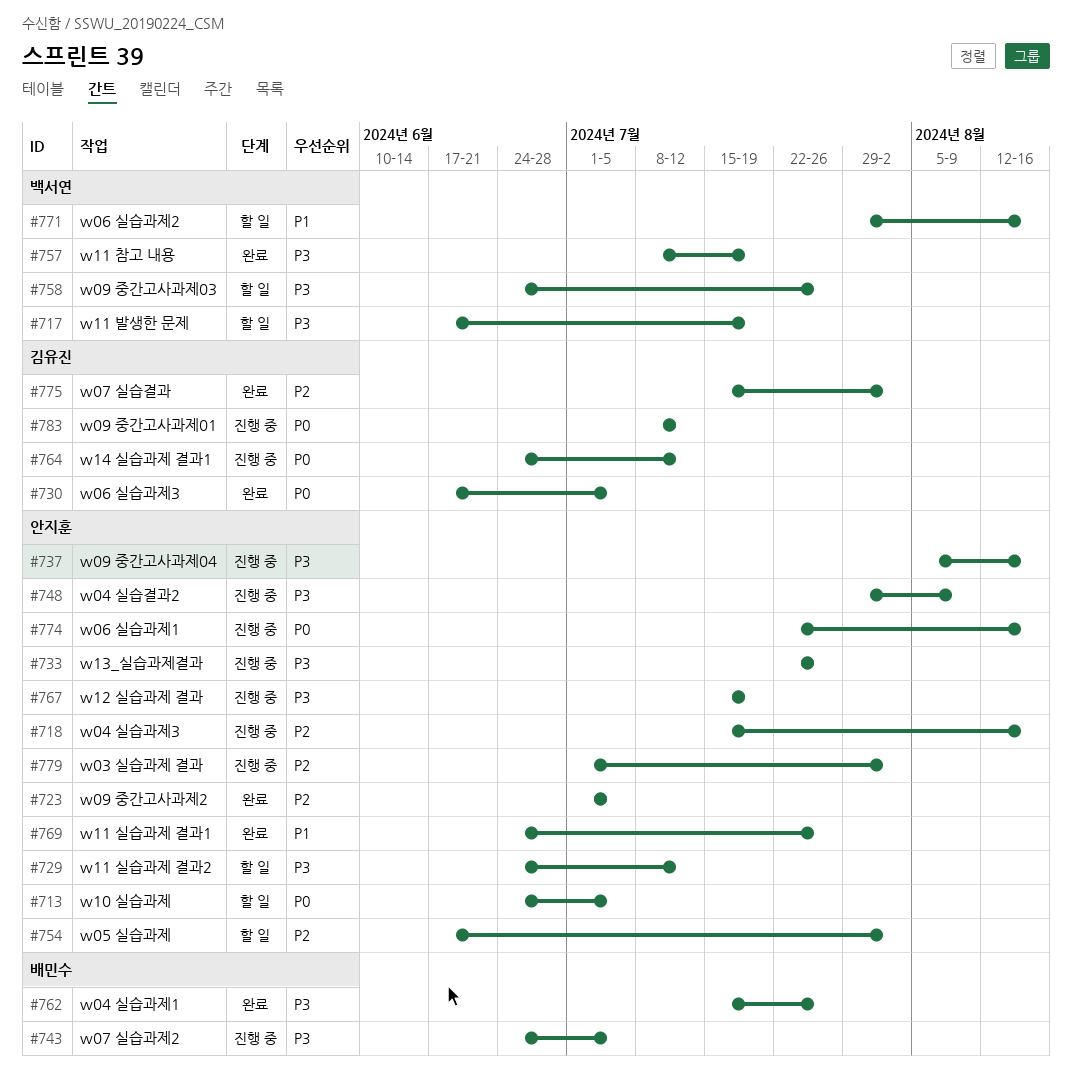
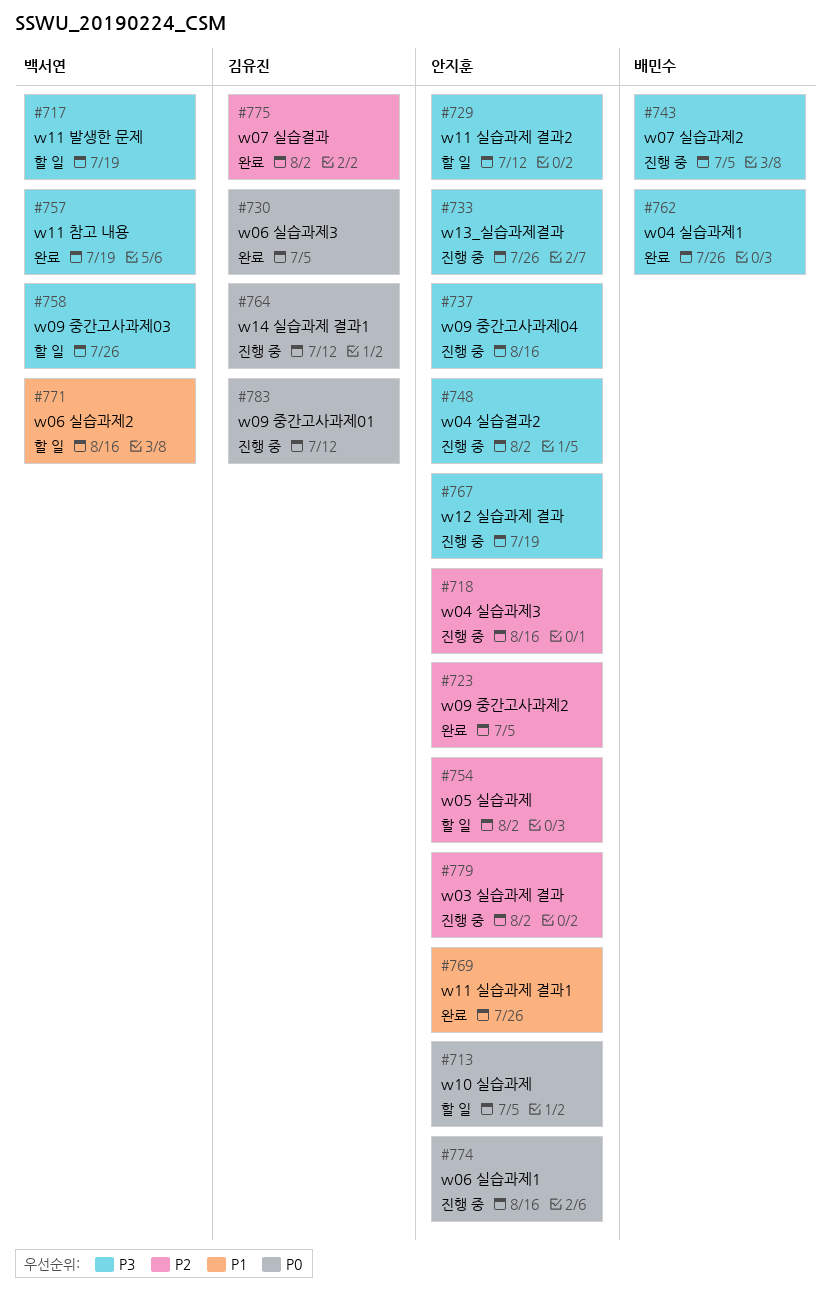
#748, due: Aug 9 -> Aug 2

